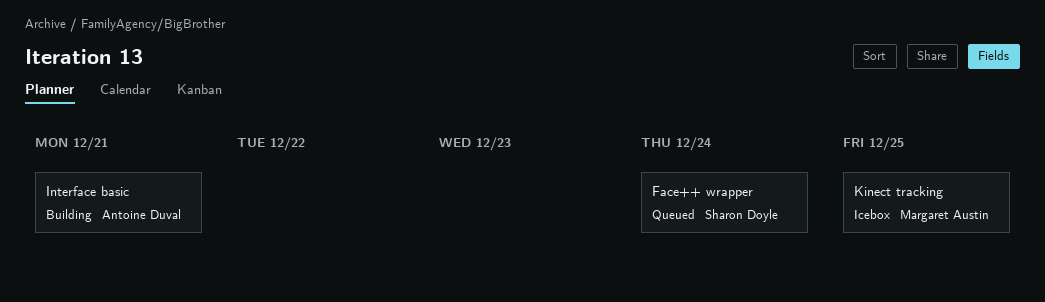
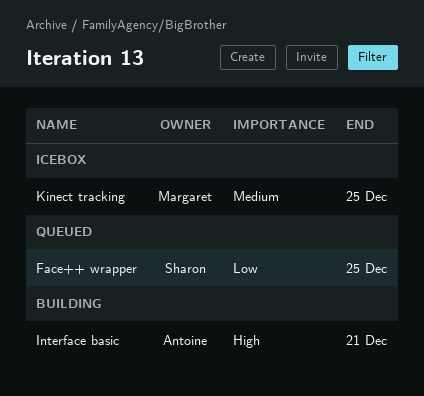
Face++ wrapper, due: Dec 24 -> Dec 25

